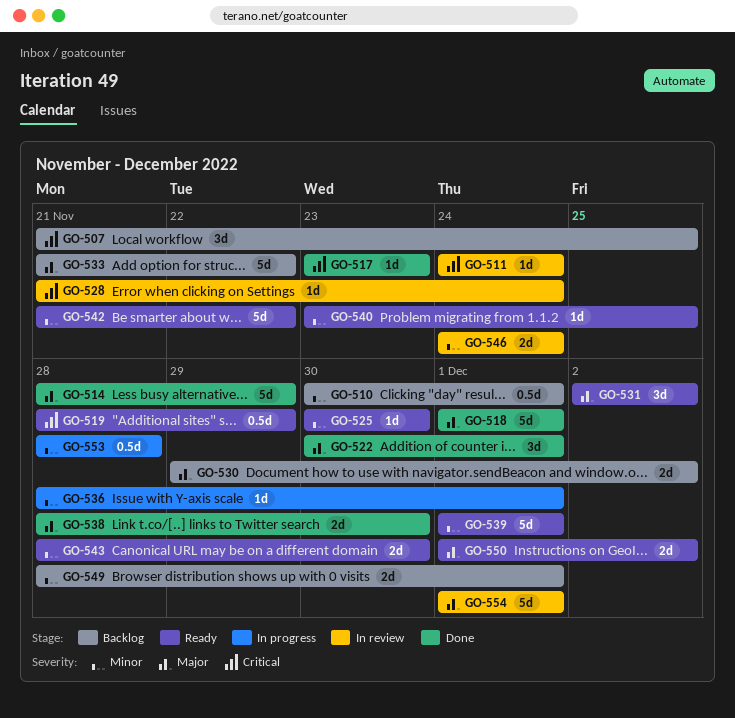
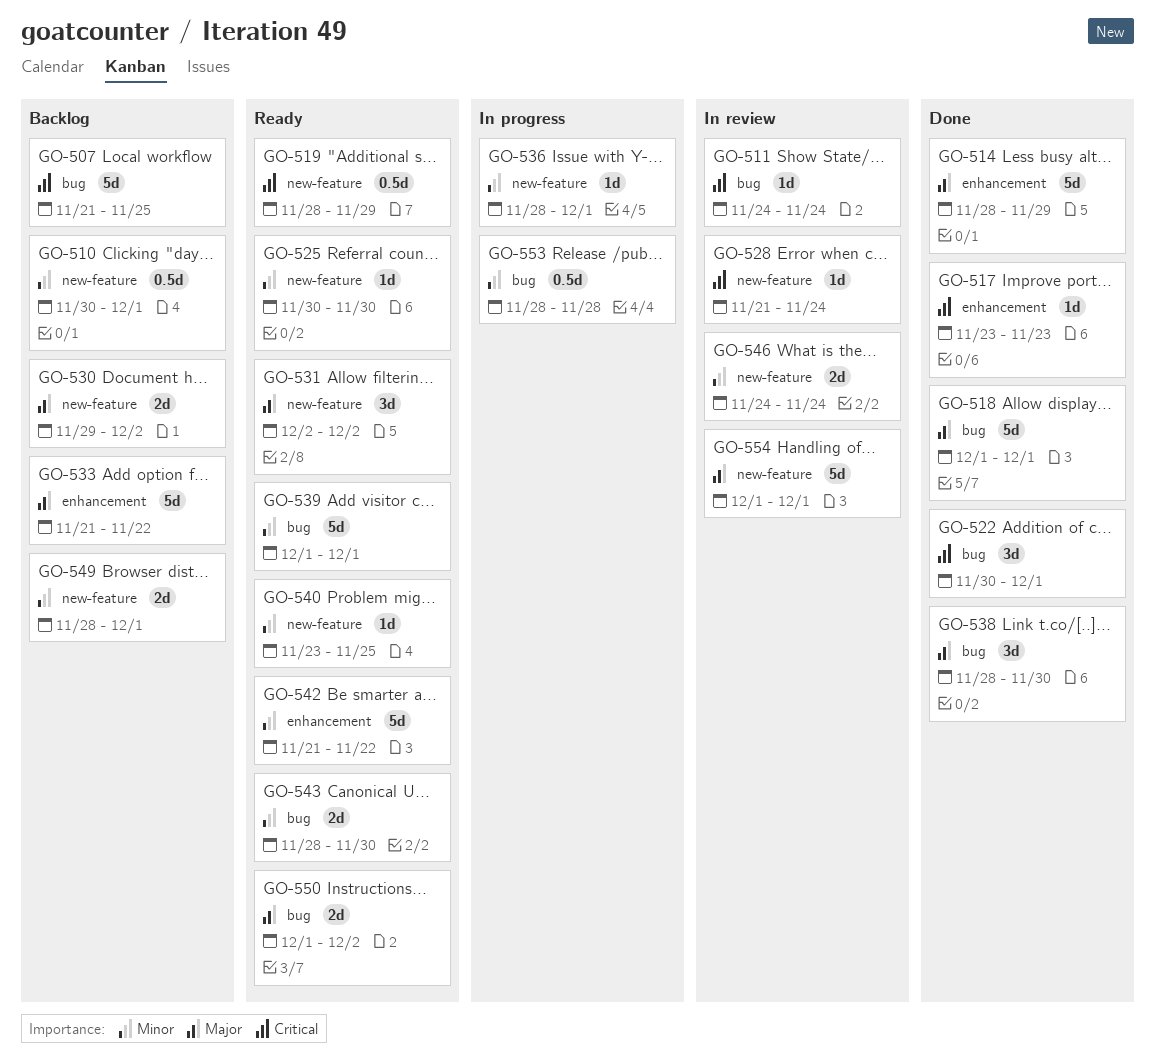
GO-507, estimate: 3d -> 5d
GO-522, priority: Major -> Critical
GO-538, estimate: 2d -> 3d

